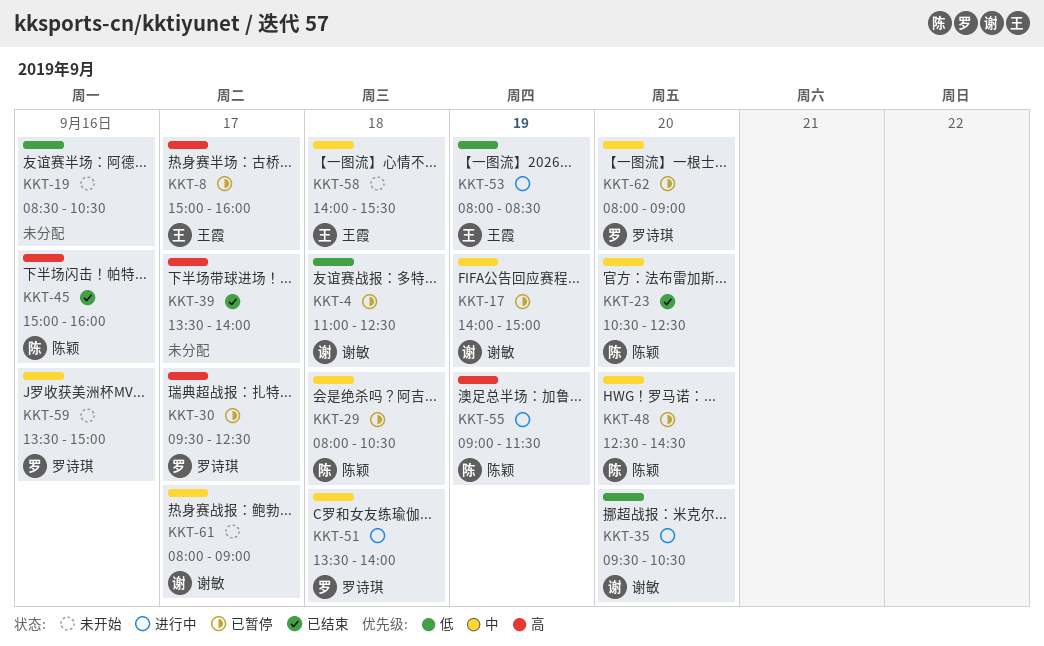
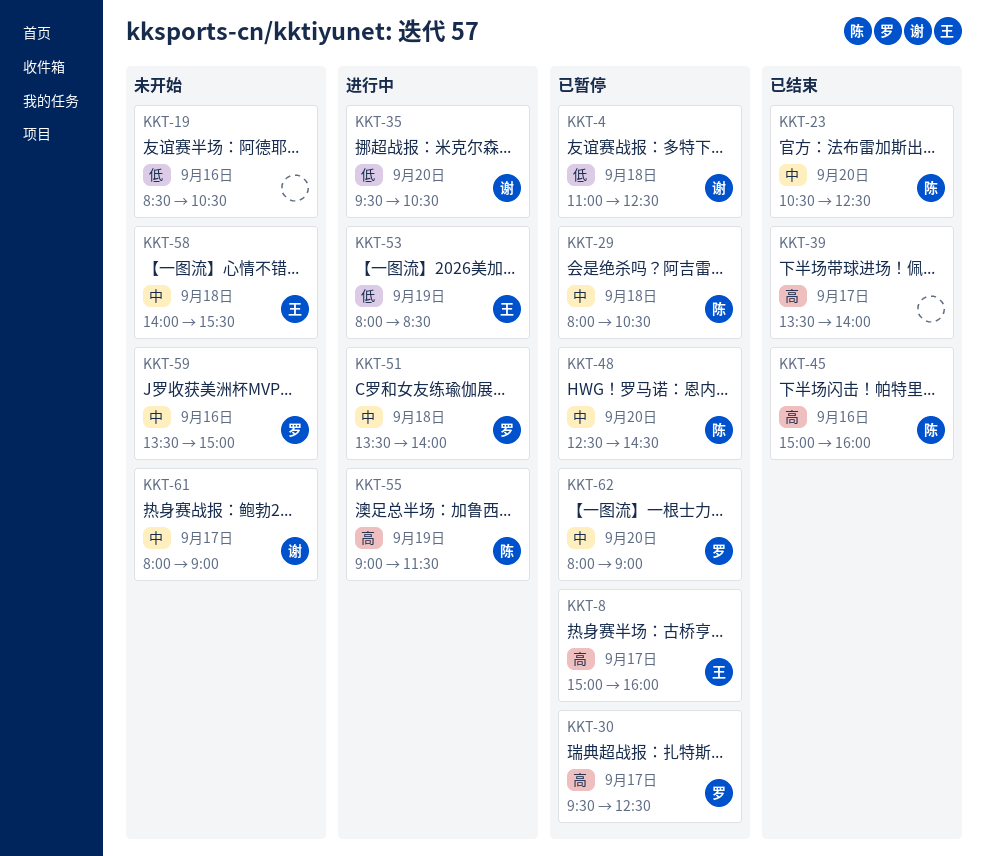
KKT-17: present -> none

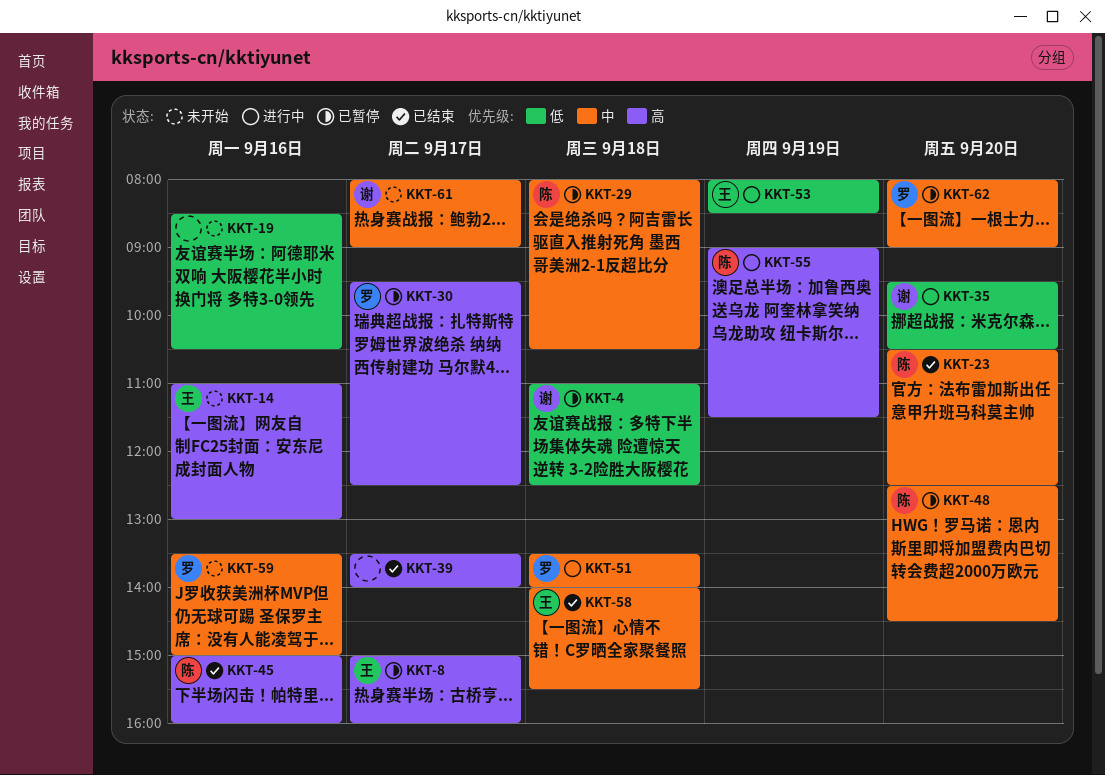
KKT-14: none -> present
KKT-58, status: 未开始 -> 已结束

